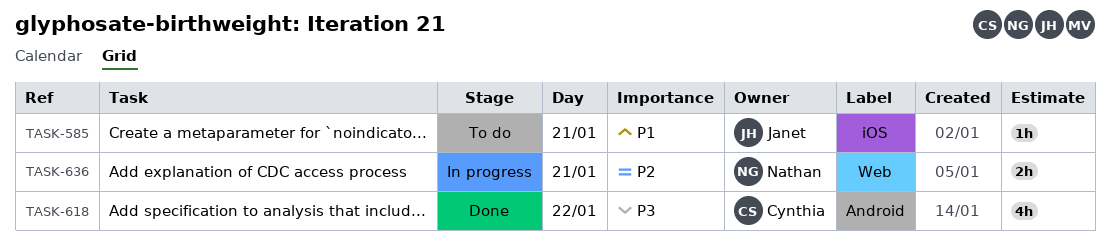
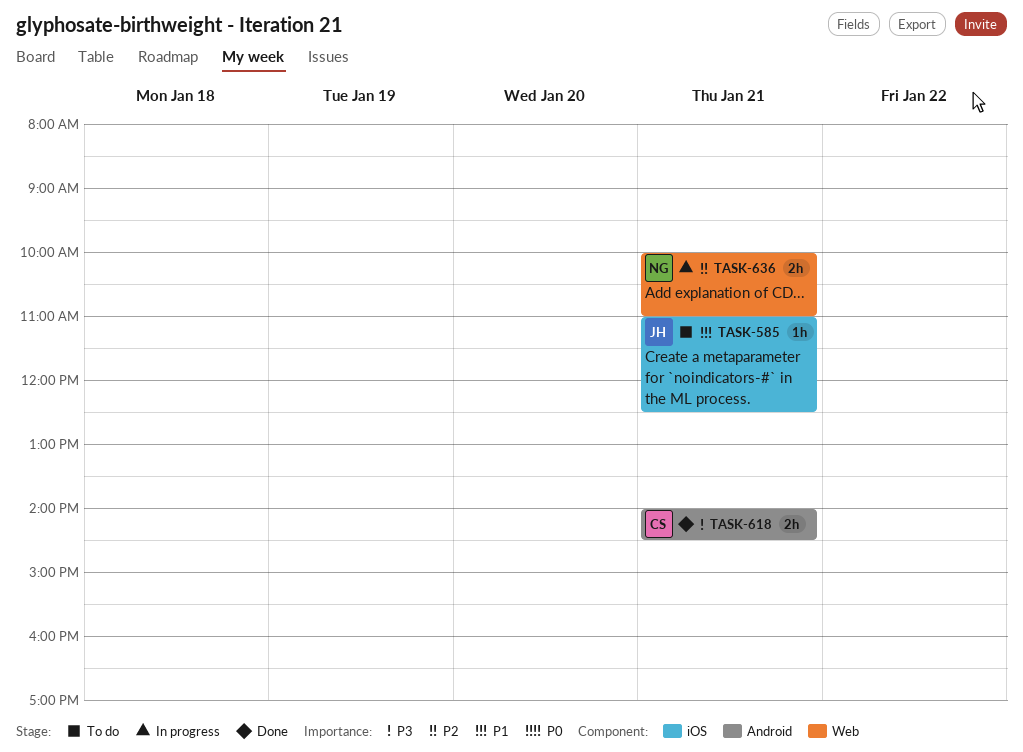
TASK-618, estimate: 4h -> 2h
TASK-618, day: Jan 22 -> Jan 21

